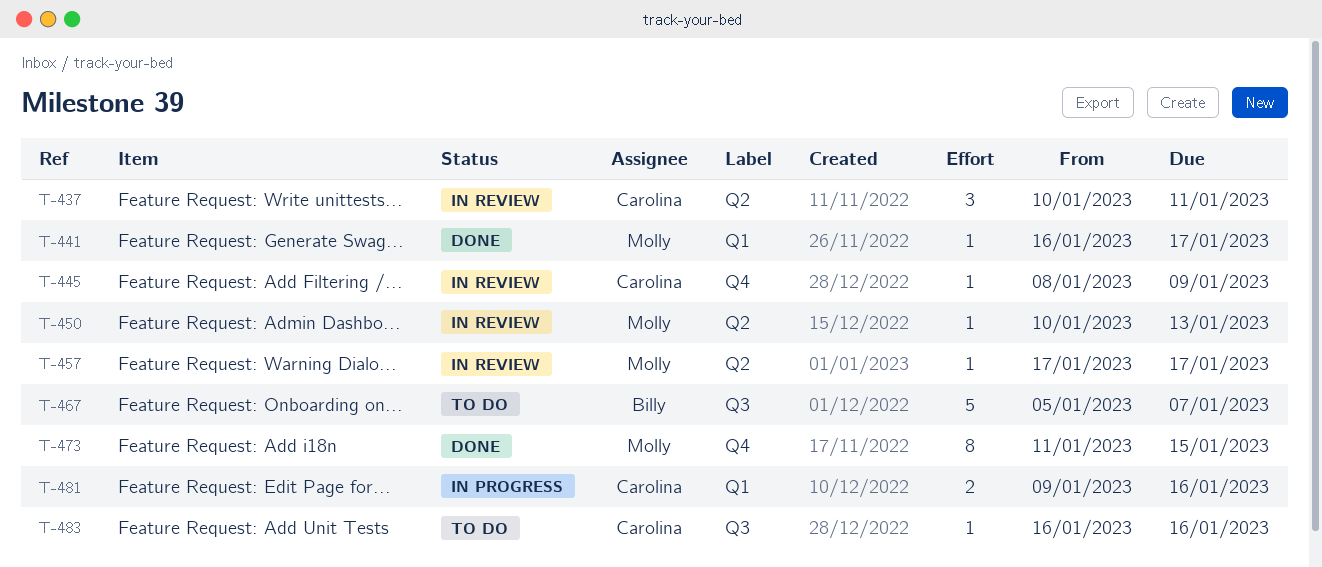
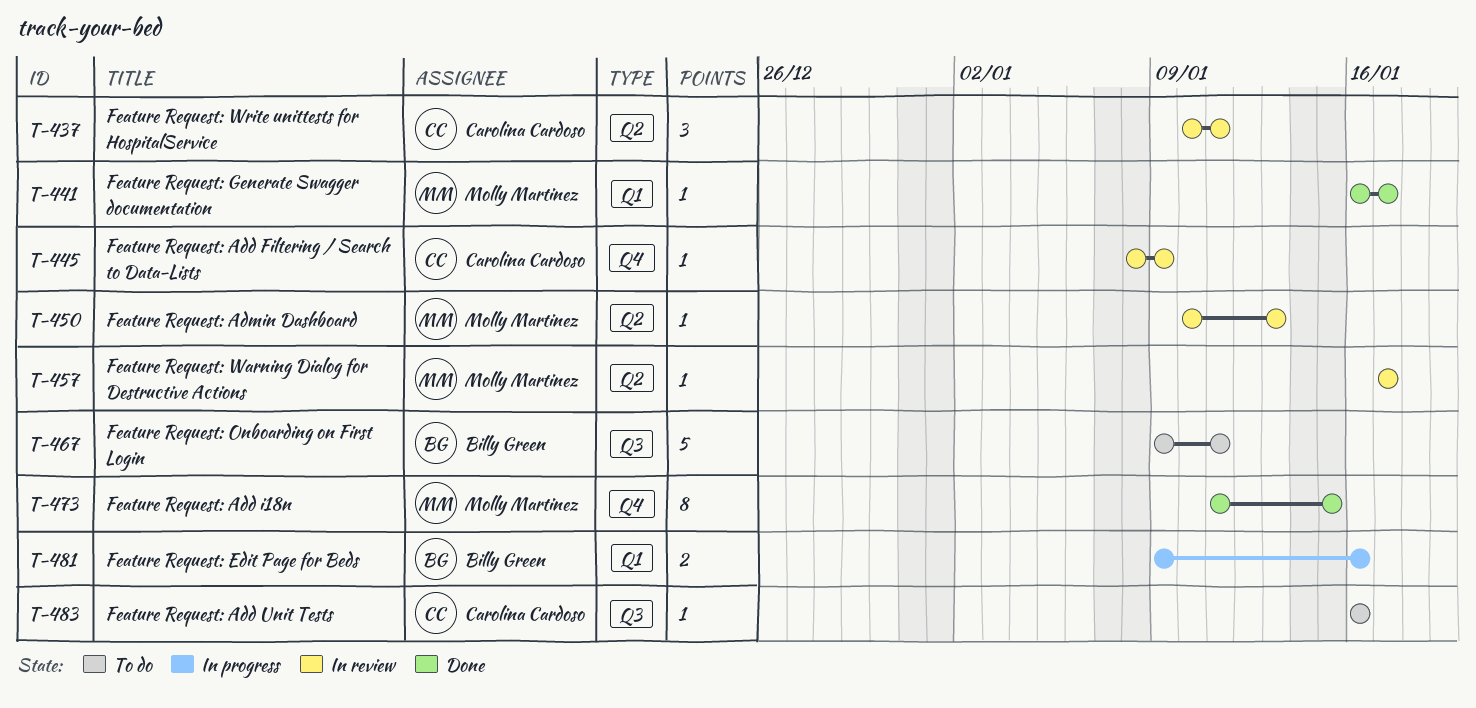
T-467, start: Jan 5 -> Jan 9
T-467, due: Jan 7 -> Jan 11
T-481, owner: Carolina Cardoso -> Billy Green

